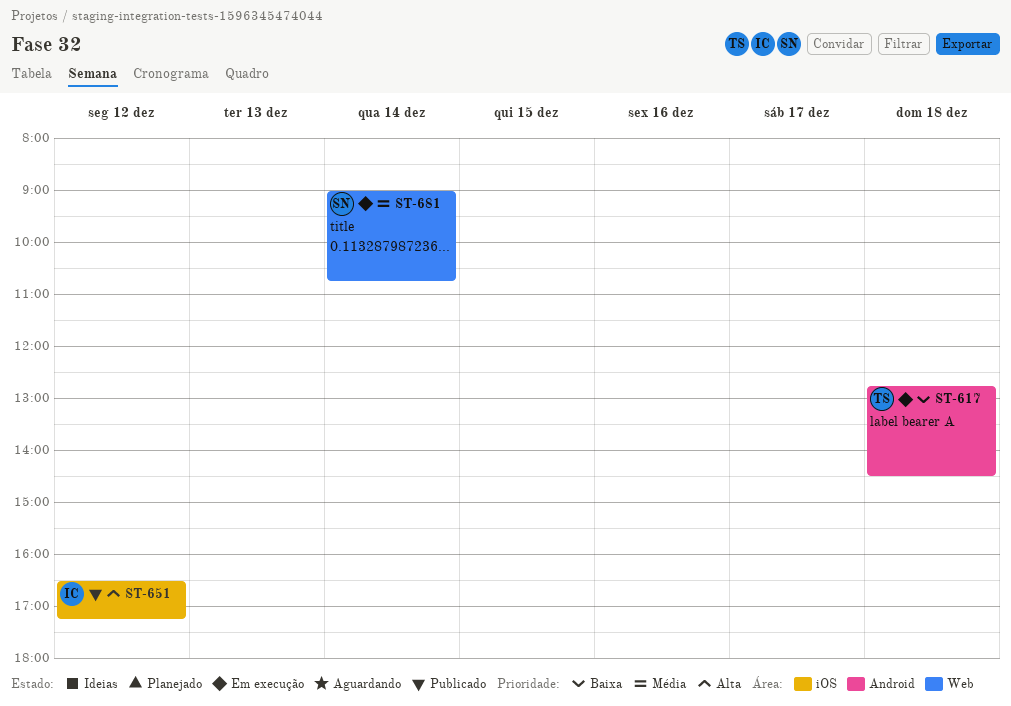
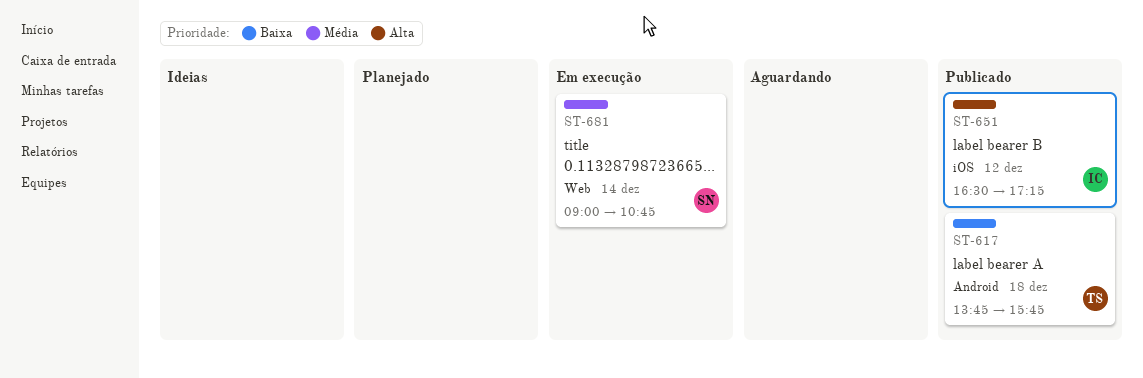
ST-617, status: Em execução -> Publicado
ST-617, begins: 12:45 -> 13:45
ST-617, ends: 14:30 -> 15:45

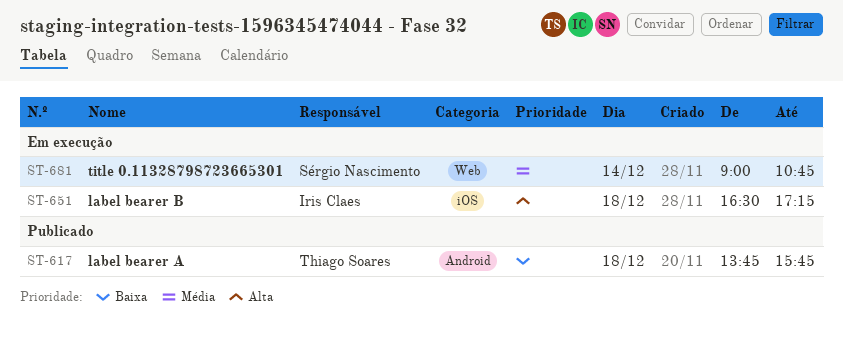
ST-651, status: Publicado -> Em execução
ST-651, day: Dec 12 -> Dec 18

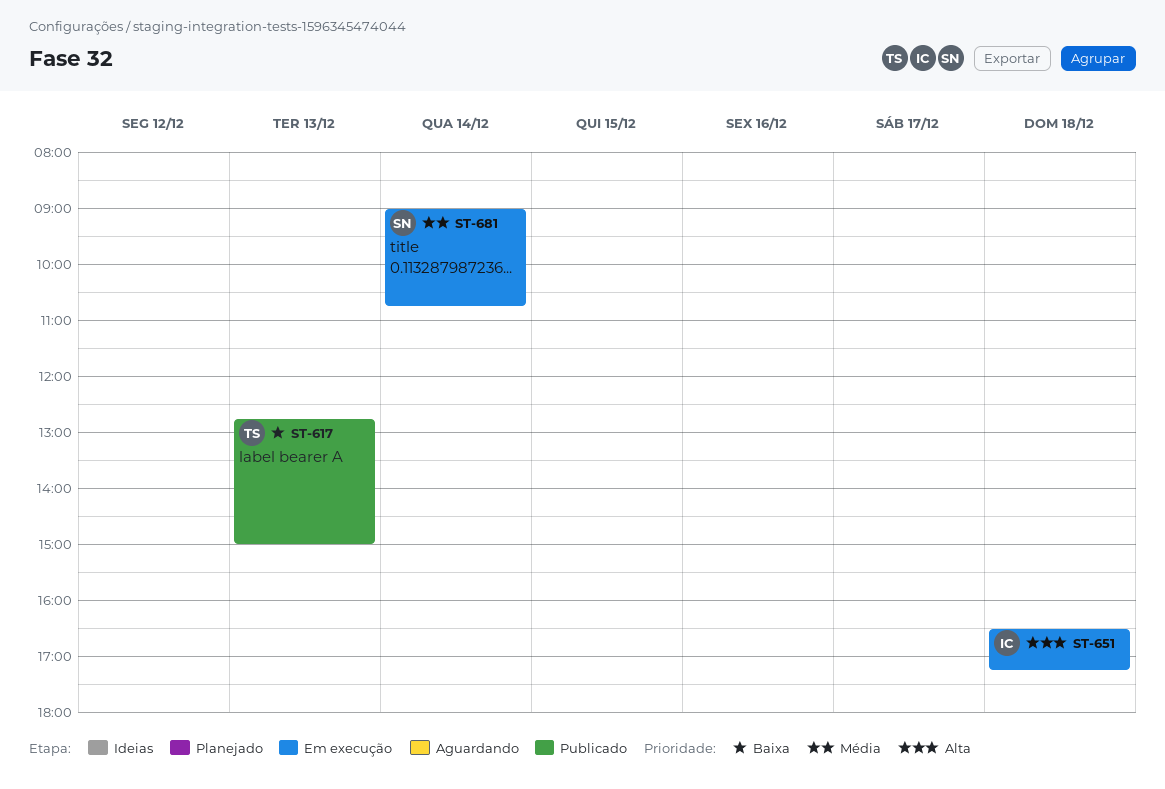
ST-617, day: Dec 18 -> Dec 13
ST-617, begins: 13:45 -> 12:45
ST-617, ends: 15:45 -> 15:00

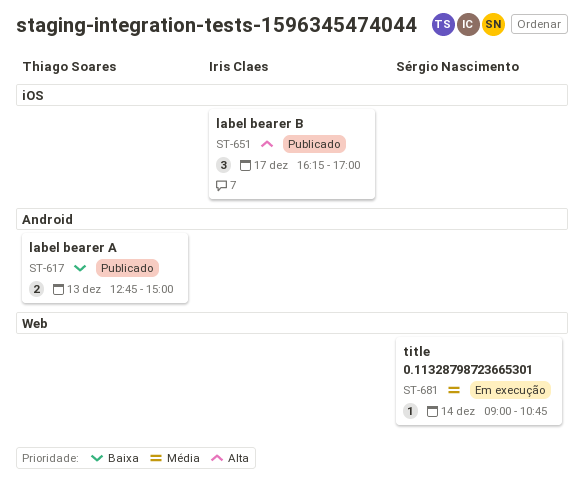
ST-651, status: Em execução -> Publicado
ST-651, day: Dec 18 -> Dec 17
ST-651, begins: 16:30 -> 16:15
ST-651, ends: 17:15 -> 17:00

